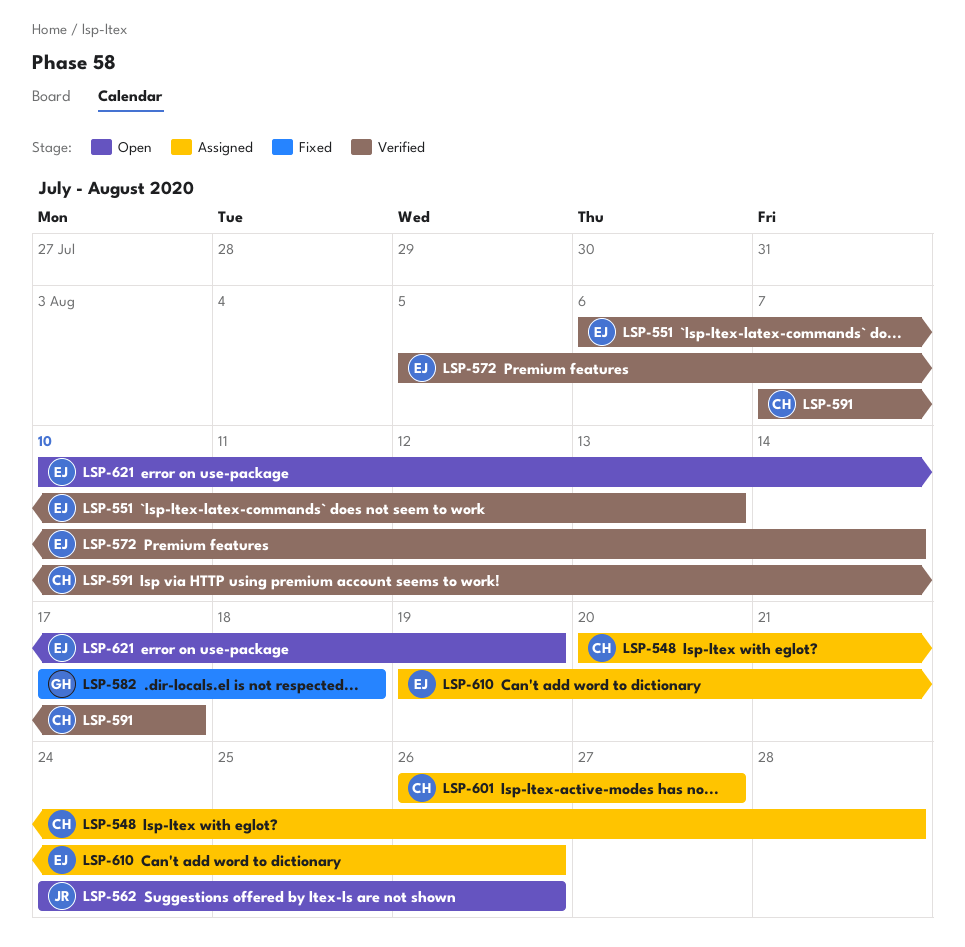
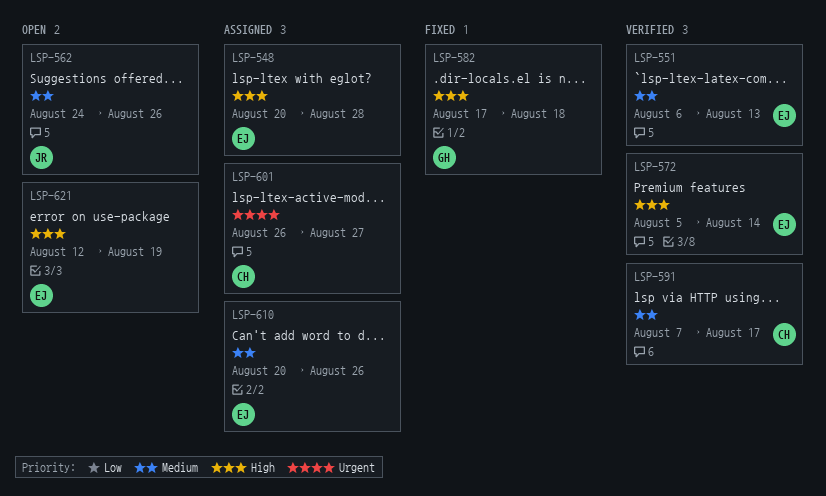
LSP-548, owner: CH -> EJ
LSP-610, start: Aug 19 -> Aug 20
LSP-621, start: Aug 10 -> Aug 12

